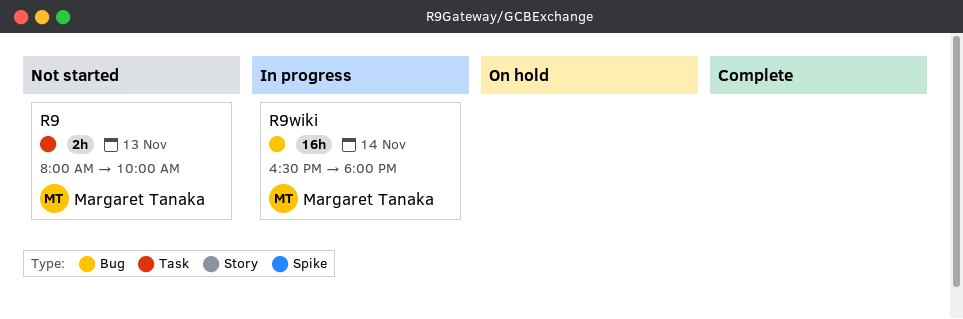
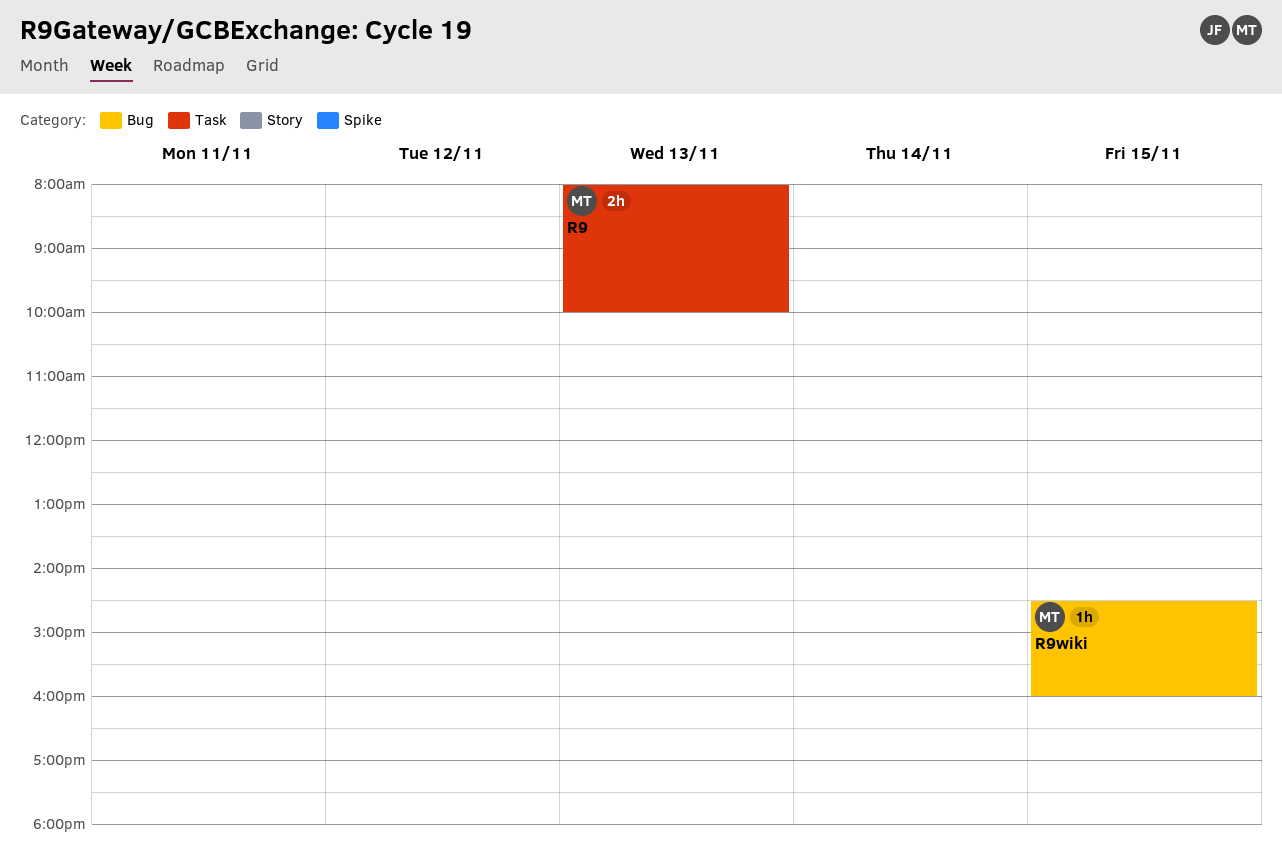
R9wiki, estimate: 16h -> 1h
R9wiki, day: Nov 14 -> Nov 15
R9wiki, begins: 16:30 -> 14:30
R9wiki, ends: 18:00 -> 16:00

